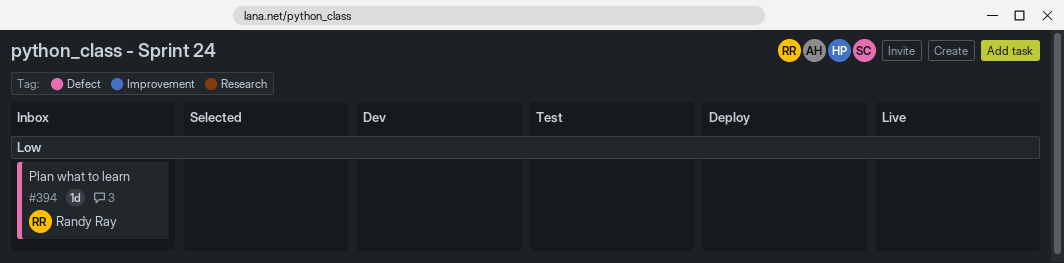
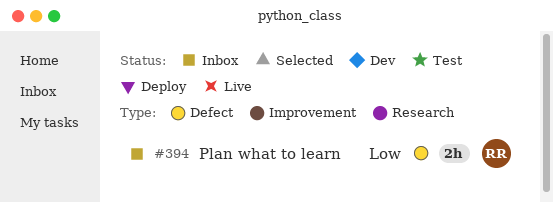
#394, estimate: 1d -> 2h

